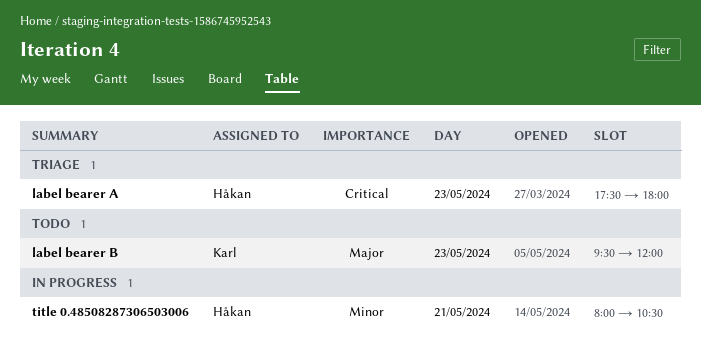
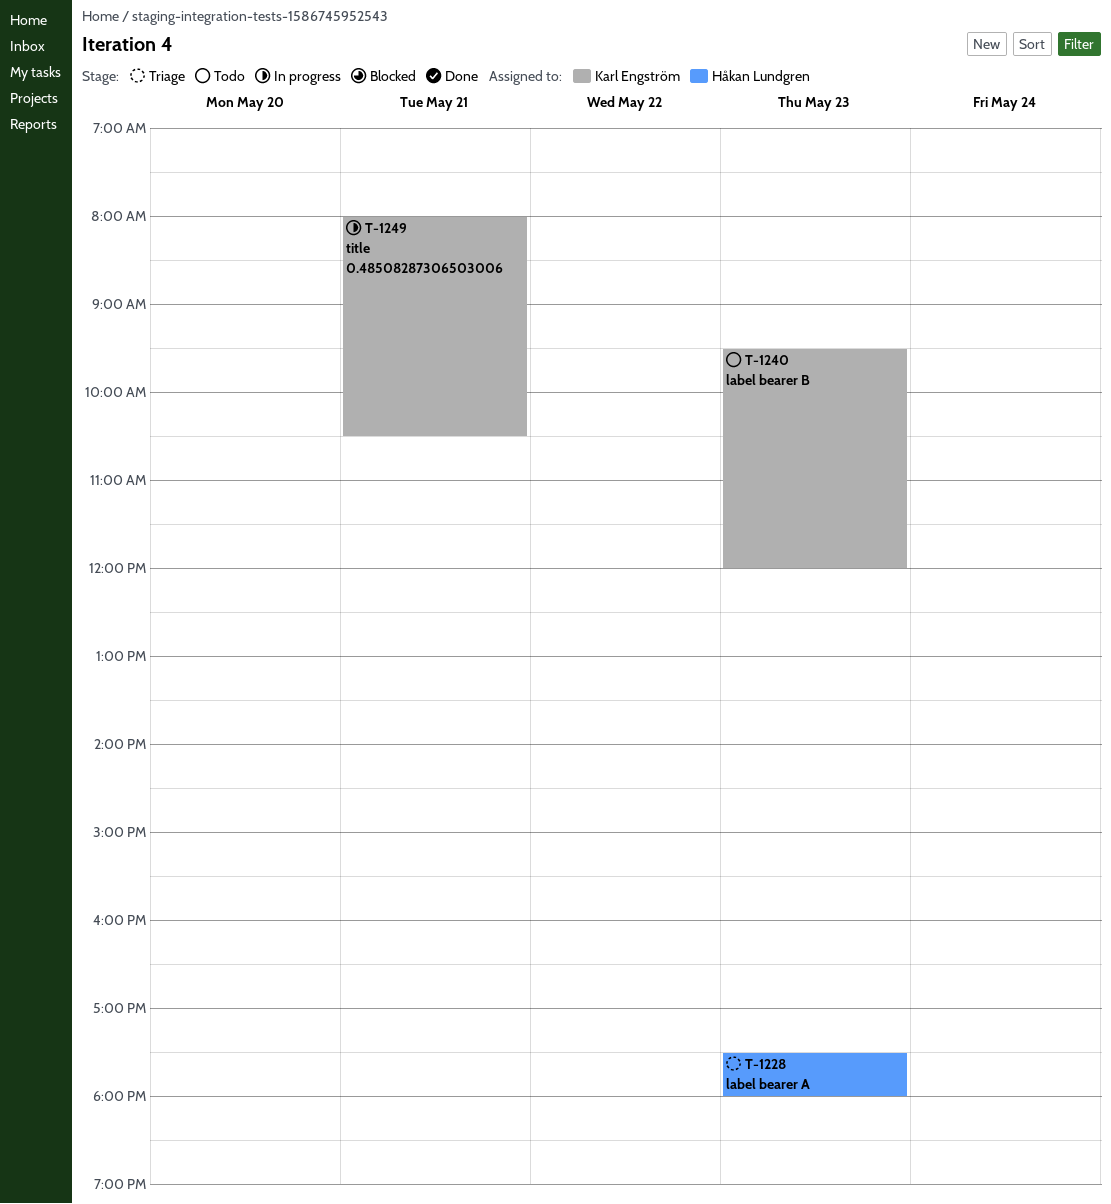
title 0.48508287306503006, owner: Håkan Lundgren -> Karl Engström

